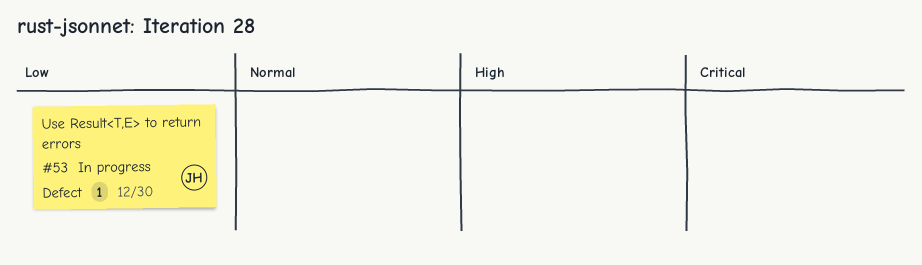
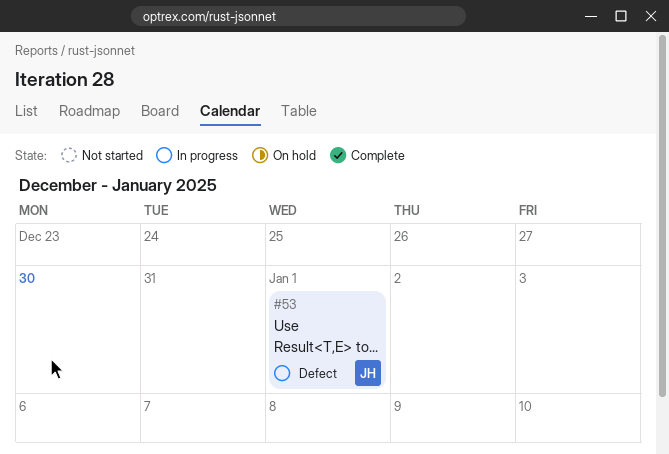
#53, due: Dec 30 -> Jan 1

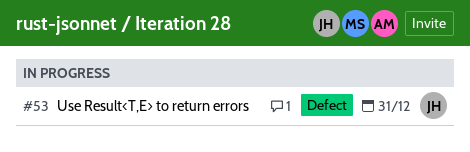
#53, due: Jan 1 -> Dec 31

